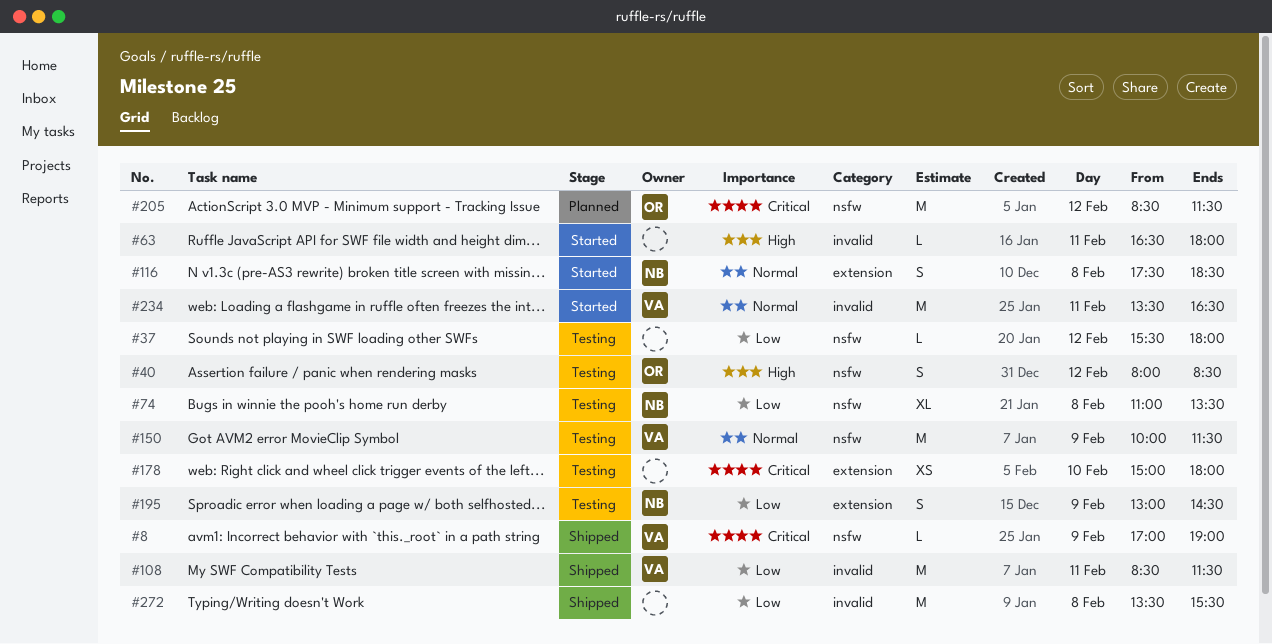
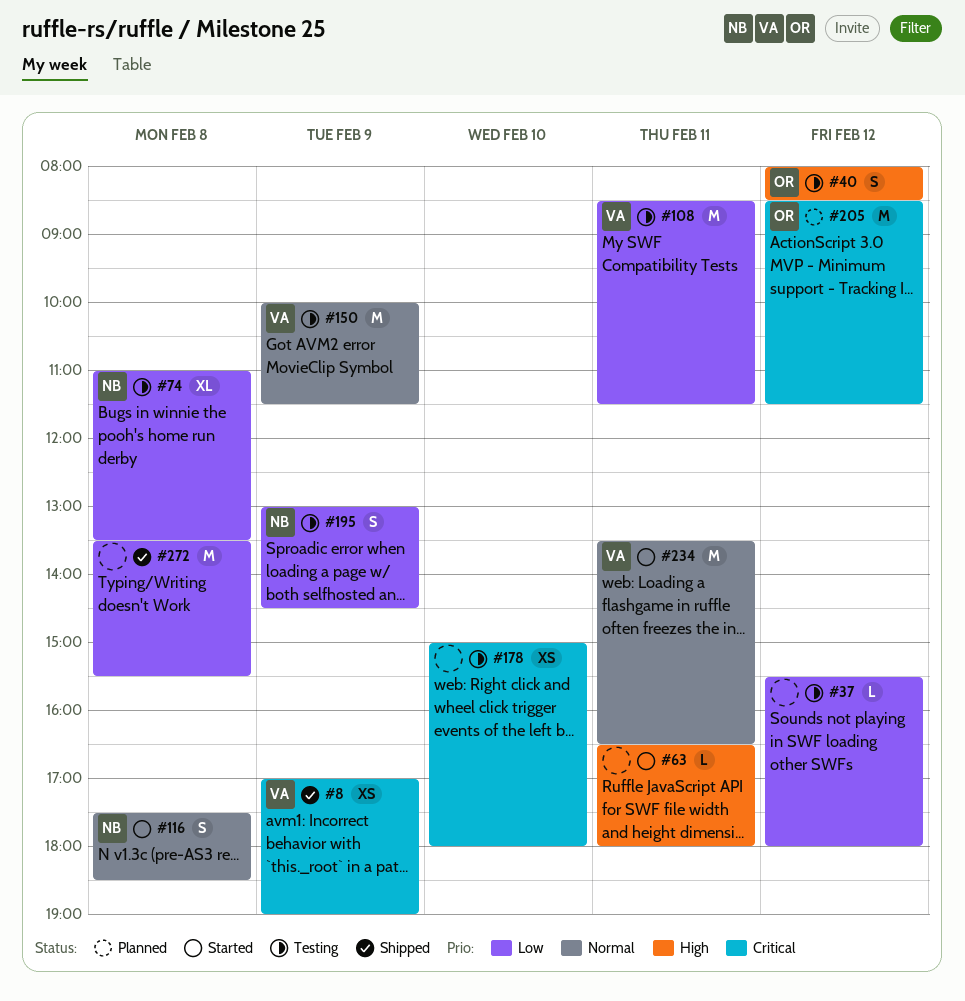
#8, estimate: L -> XS
#108, status: Shipped -> Testing

